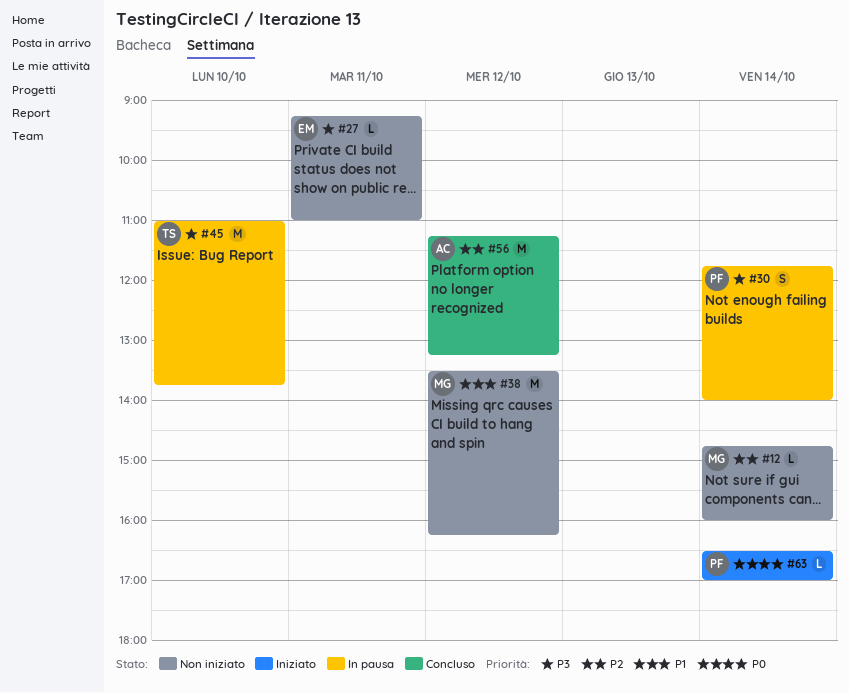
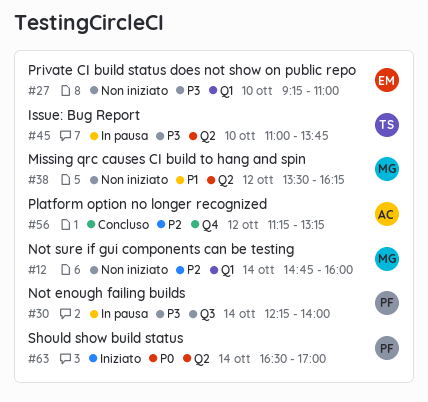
#27, day: Oct 11 -> Oct 10
#30, begins: 11:45 -> 12:15

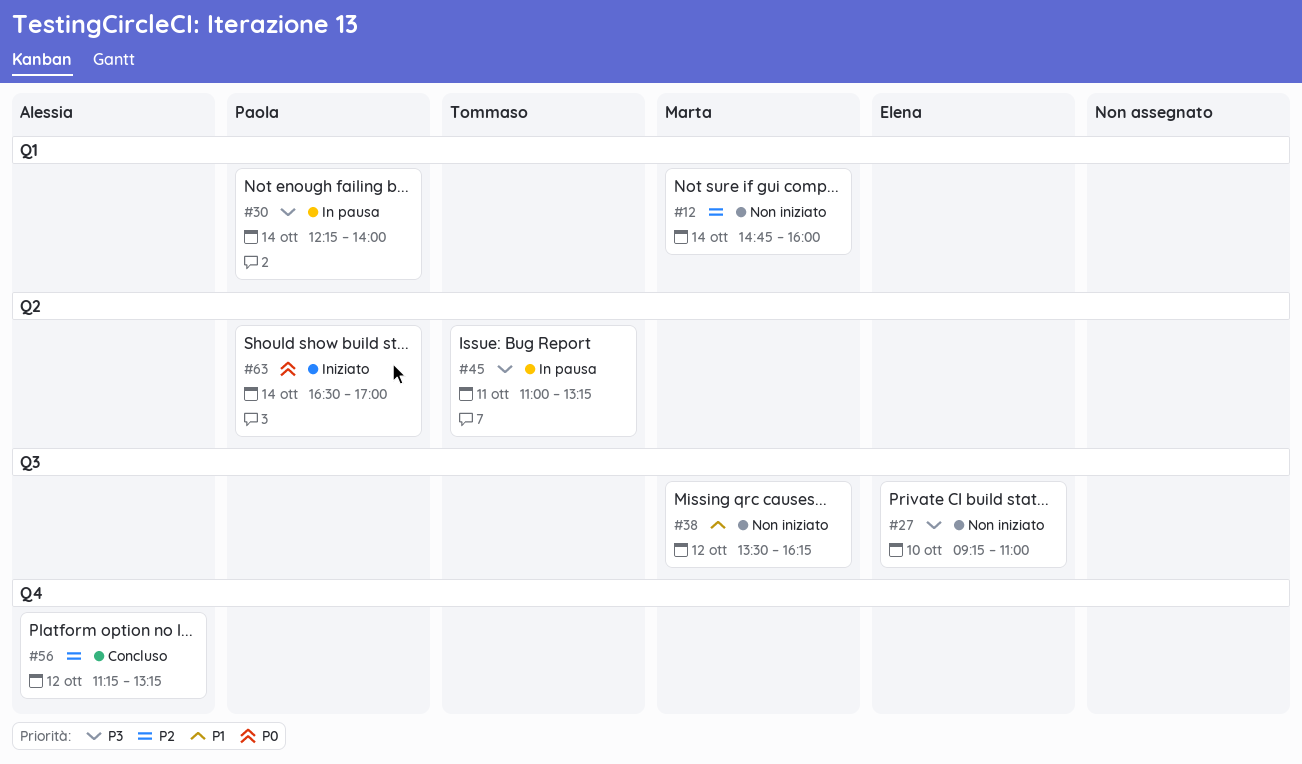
#27, label: Q1 -> Q3
#30, label: Q3 -> Q1
#38, label: Q2 -> Q3
#45, day: Oct 10 -> Oct 11
#45, ends: 13:45 -> 13:15

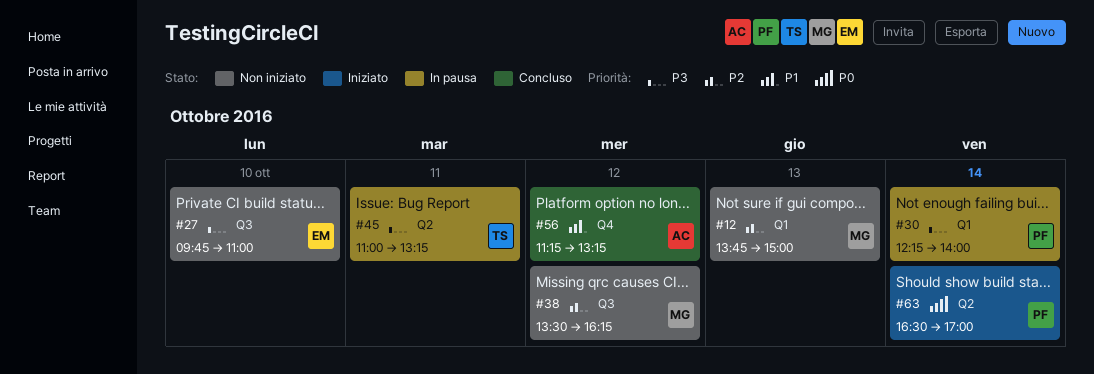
#12, day: Oct 14 -> Oct 13
#12, begins: 14:45 -> 13:45
#12, ends: 16:00 -> 15:00
#27, begins: 09:15 -> 09:45
#38, priority: P1 -> P2
#56, priority: P2 -> P1

